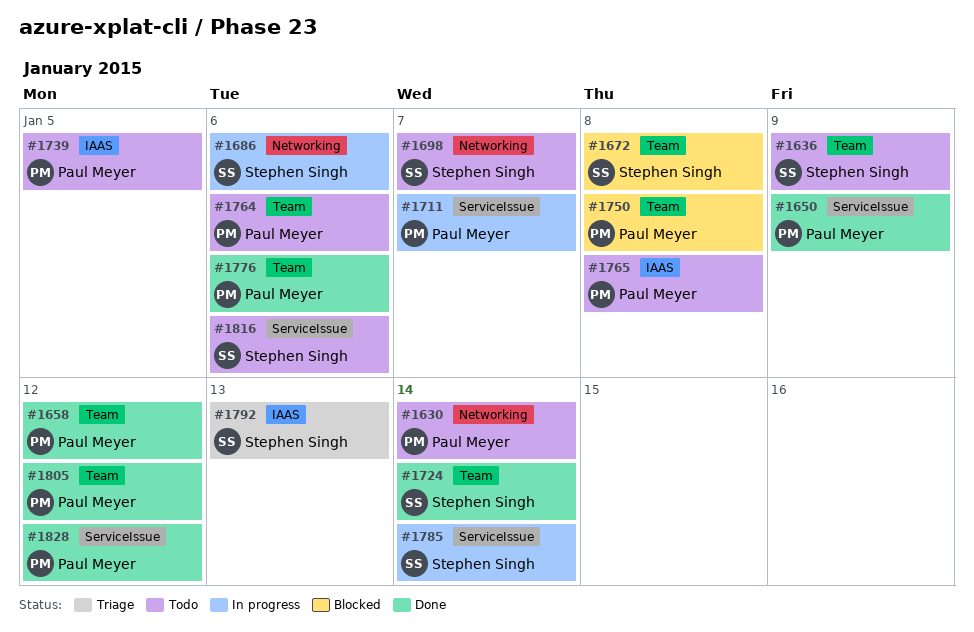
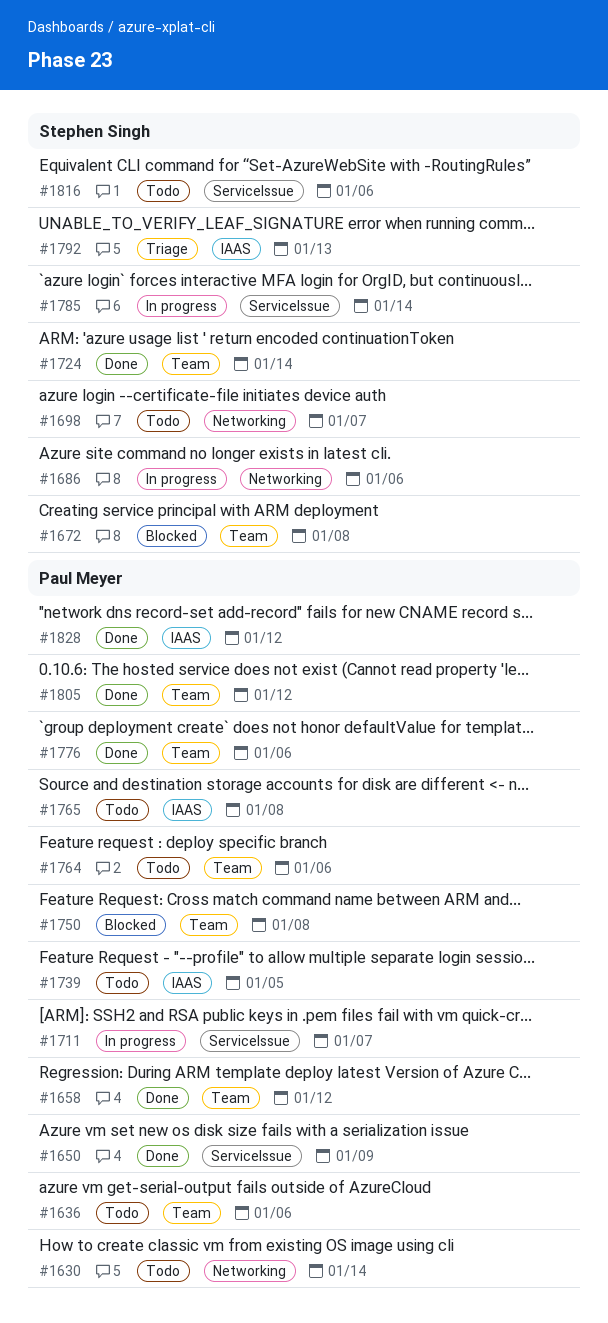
#1636, owner: Stephen Singh -> Paul Meyer
#1636, due: Jan 9 -> Jan 6
#1828, label: ServiceIssue -> IAAS

